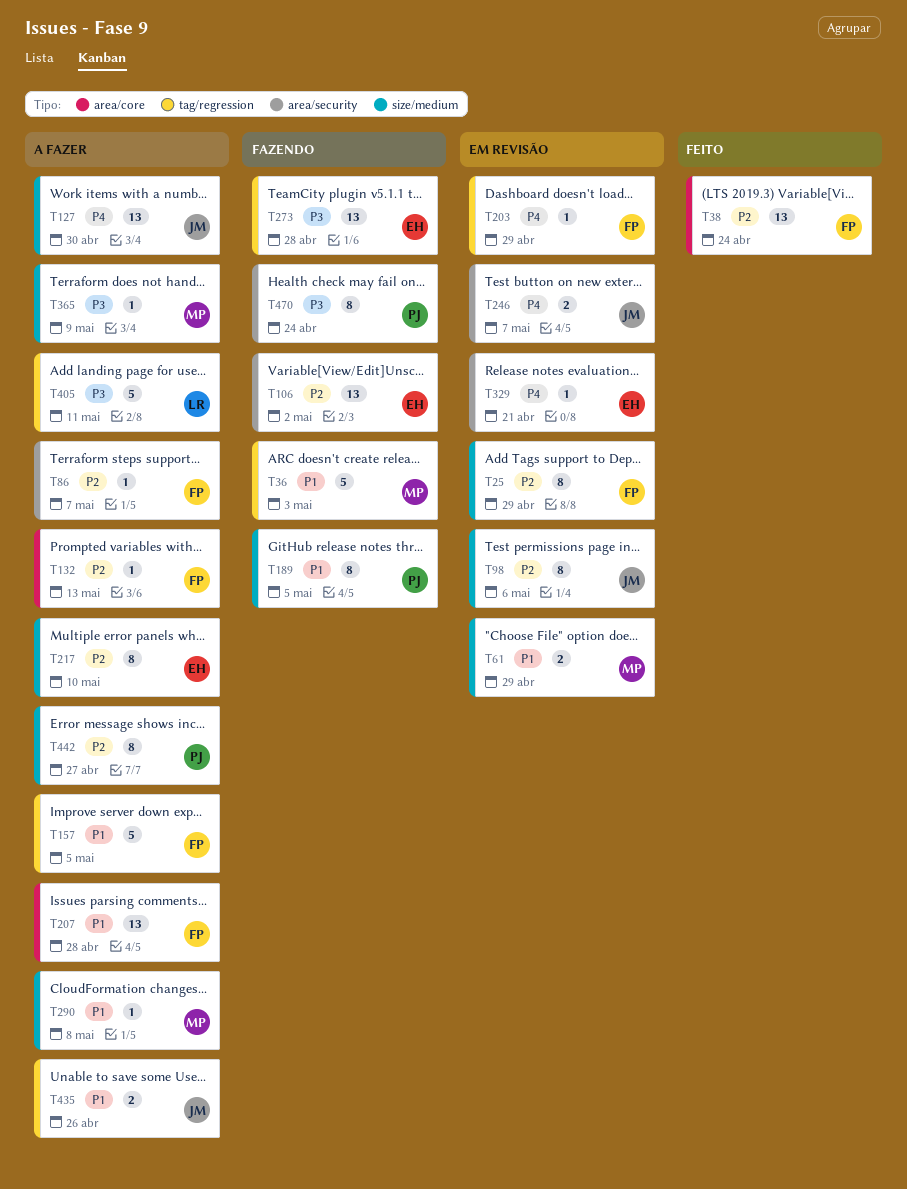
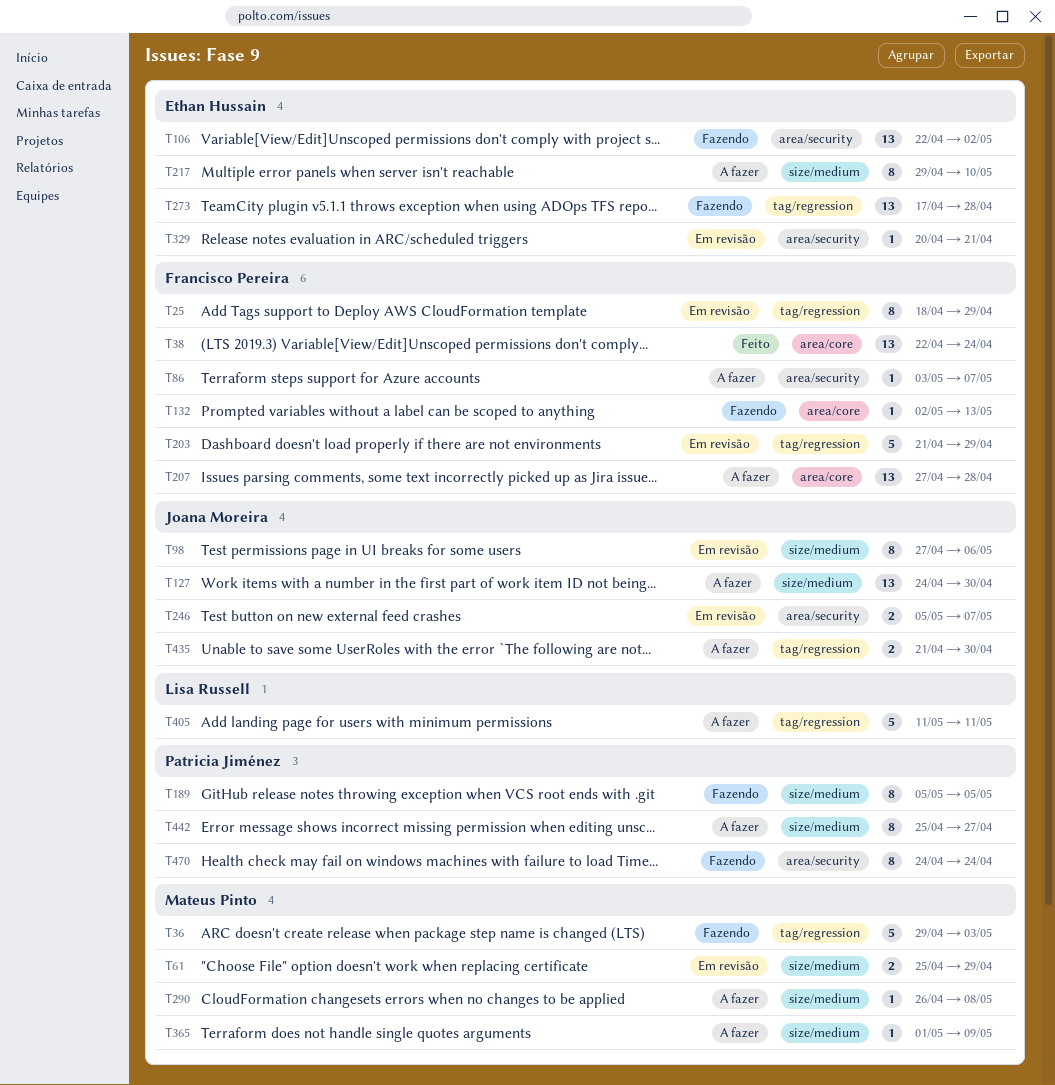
T25, label: size/medium -> tag/regression
T132, status: A fazer -> Fazendo
T157: present -> none
T203, estimate: 1 -> 5
T435, due: Apr 26 -> Apr 30

